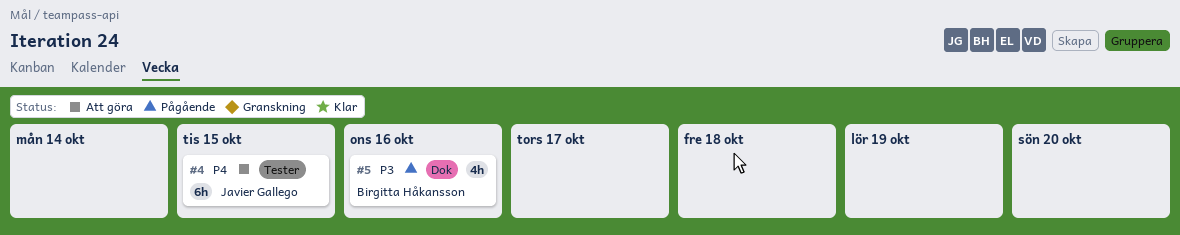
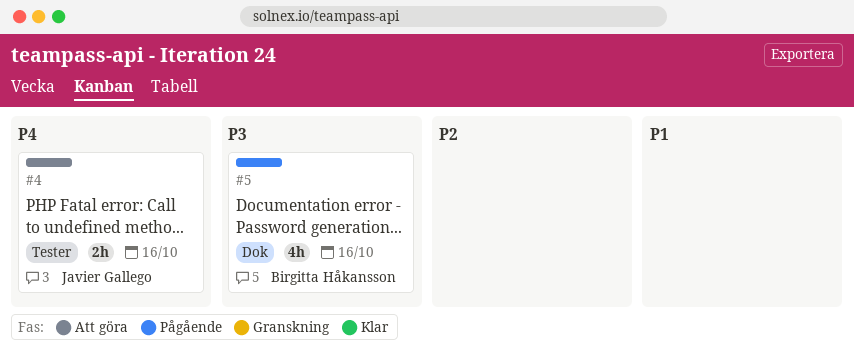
#4, estimate: 6h -> 2h
#4, due: Oct 15 -> Oct 16

